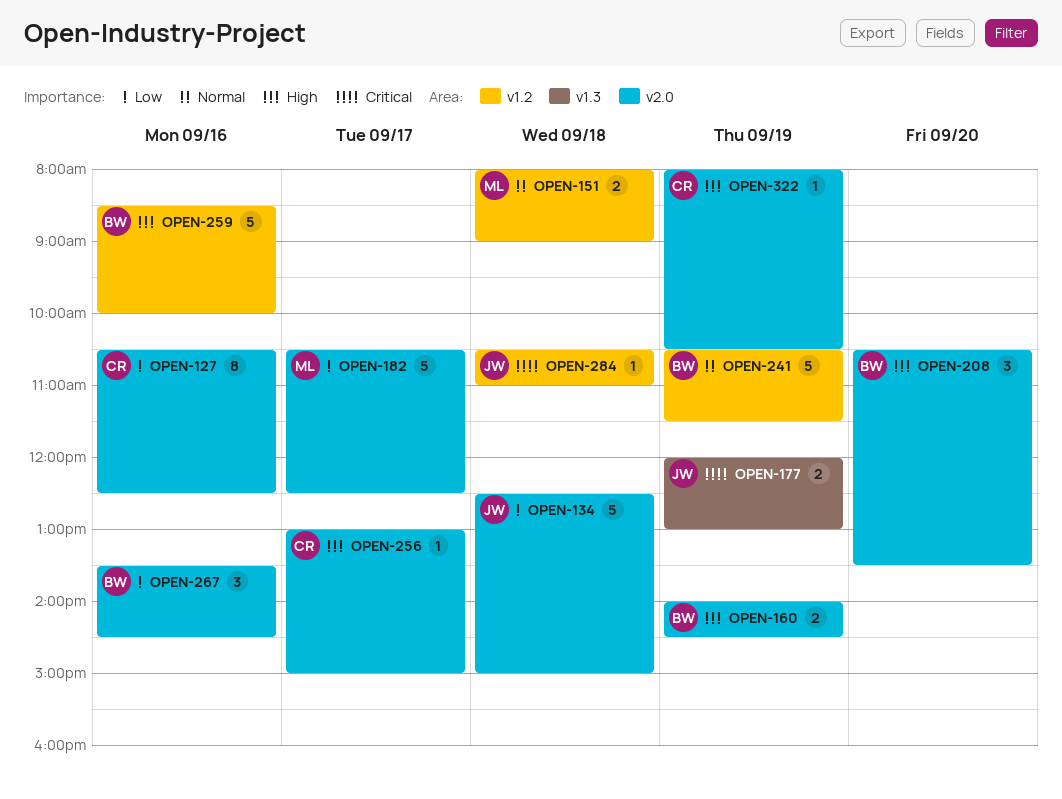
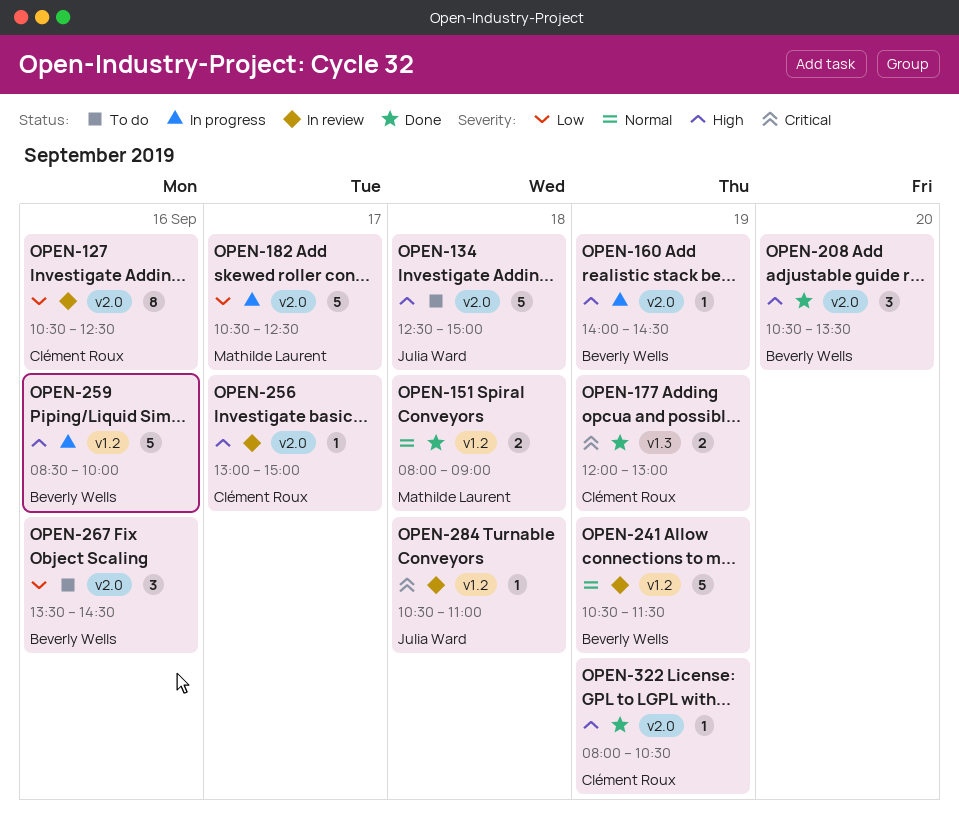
OPEN-134, priority: Low -> High
OPEN-160, estimate: 2 -> 1
OPEN-177, owner: Julia Ward -> Clément Roux

